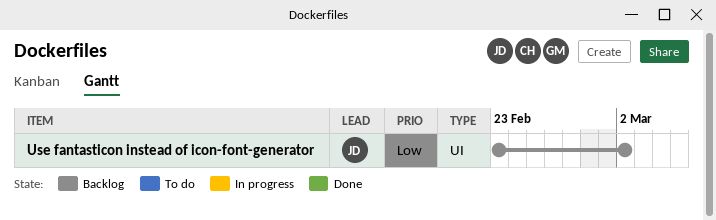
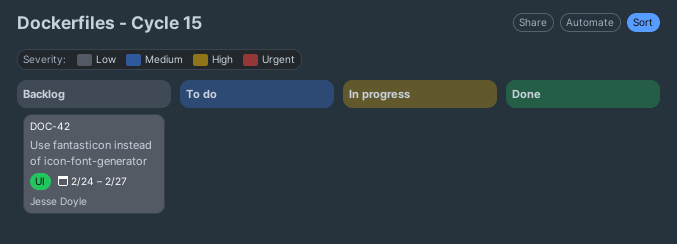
Use fantasticon instead of icon-font-generator, start: Feb 23 -> Feb 24
Use fantasticon instead of icon-font-generator, due: Mar 2 -> Feb 27

